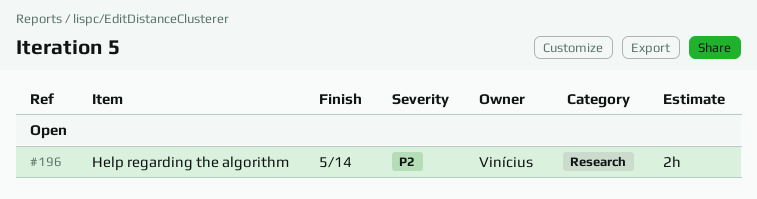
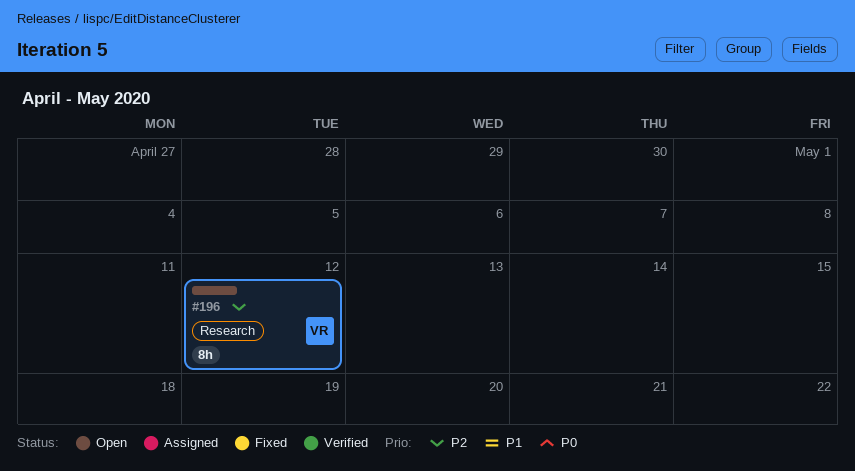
#196, estimate: 2h -> 8h
#196, due: May 14 -> May 12

